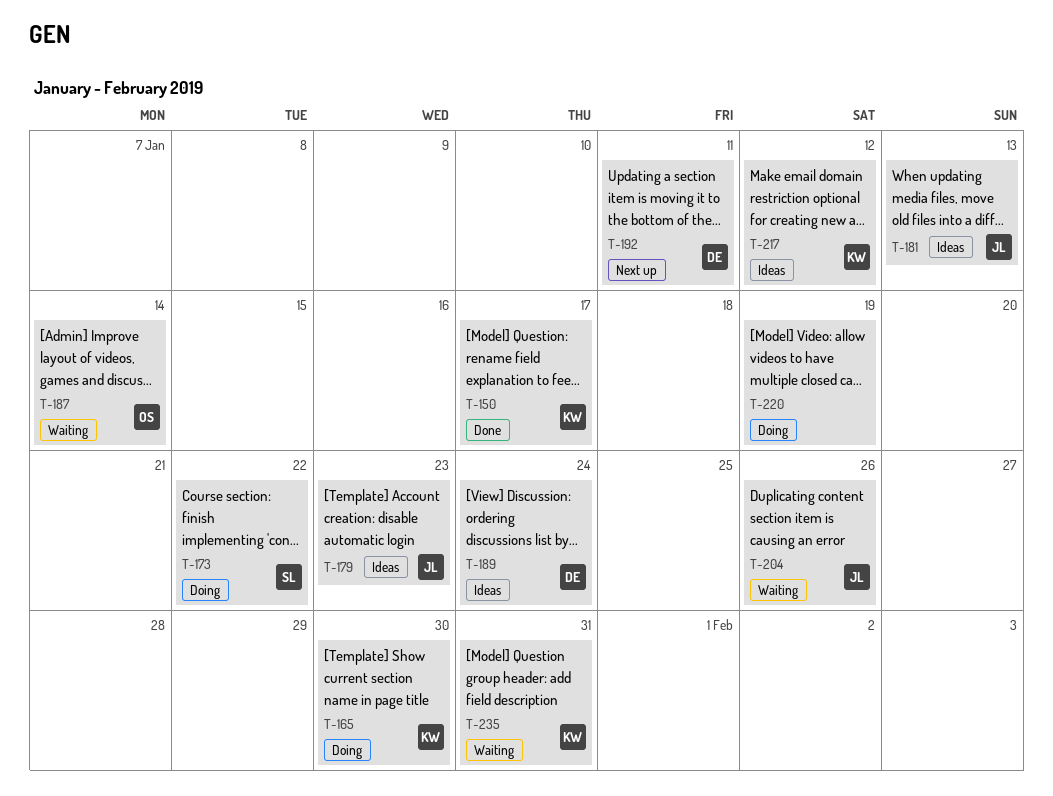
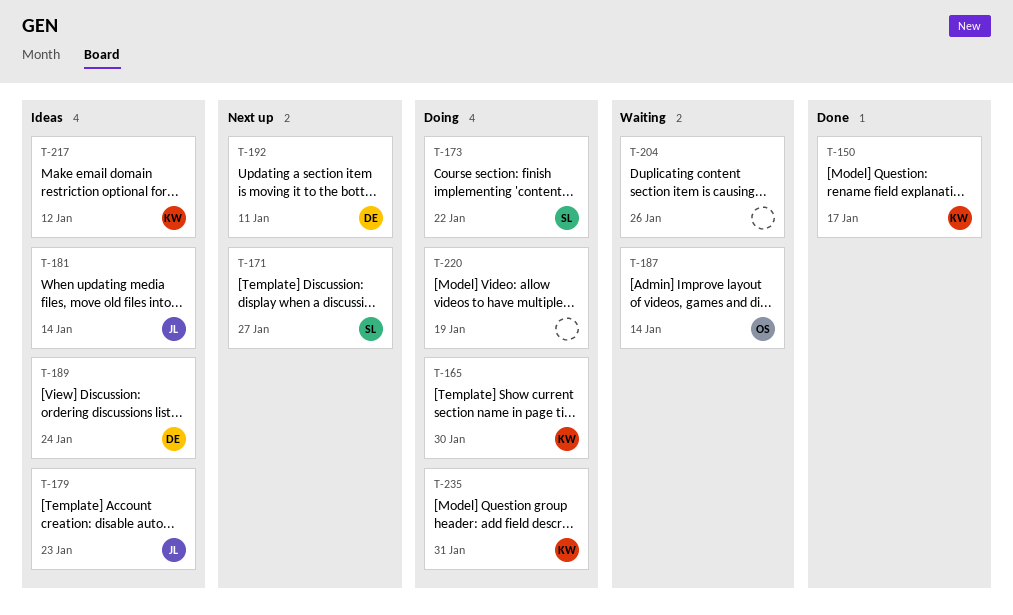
T-171: none -> present
T-181, due: Jan 13 -> Jan 14
T-204, owner: JL -> none
T-235, status: Waiting -> Doing

